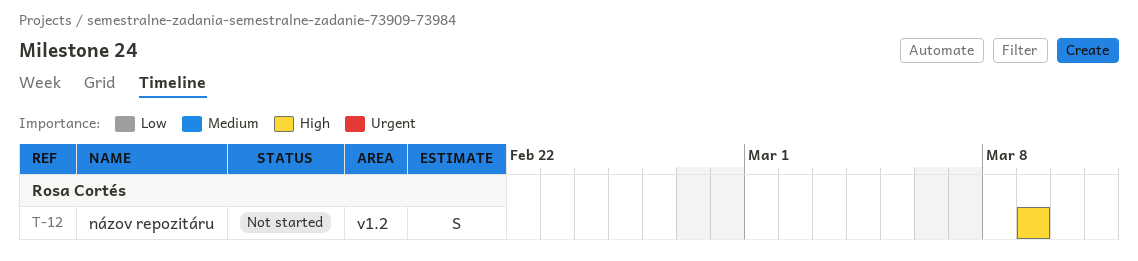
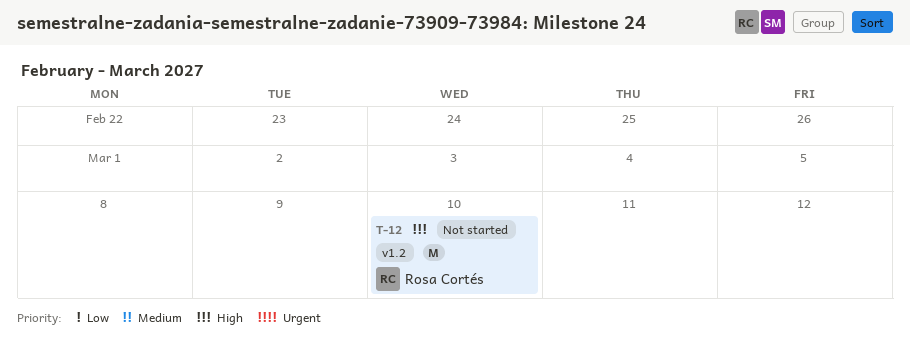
T-12, estimate: S -> M
T-12, due: Mar 9 -> Mar 10

